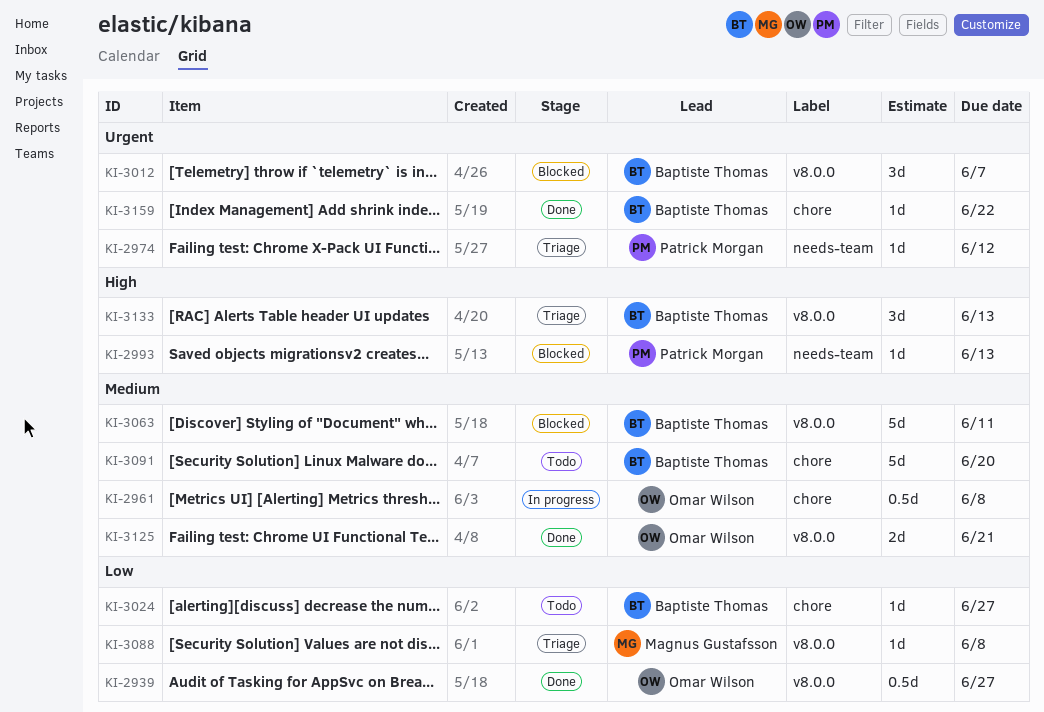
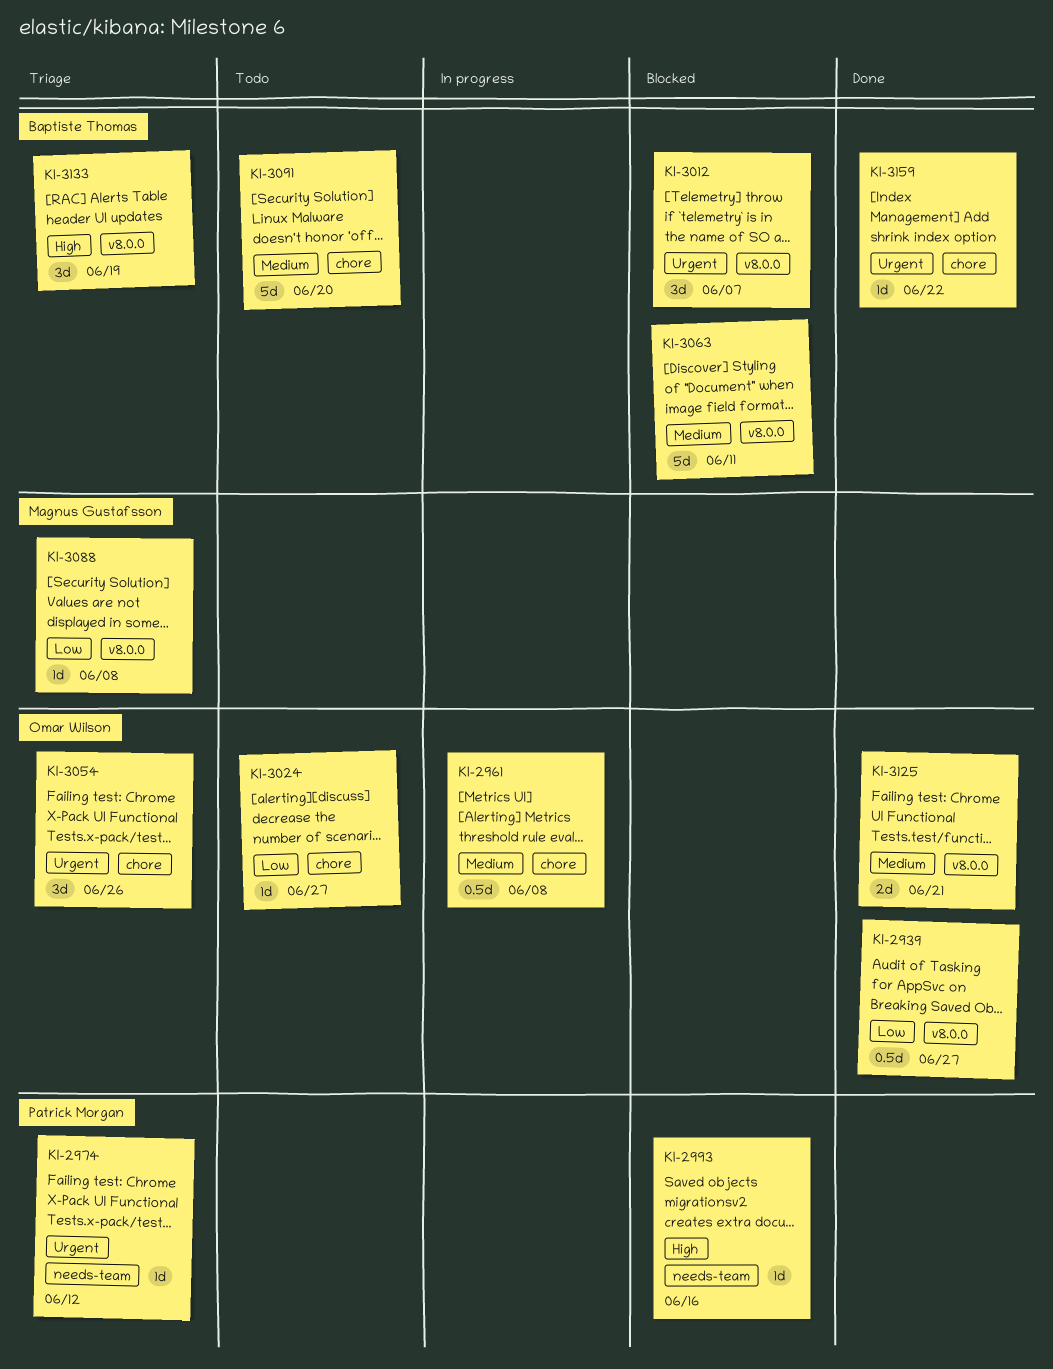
KI-2993, due: Jun 13 -> Jun 16
KI-3024, owner: Baptiste Thomas -> Omar Wilson
KI-3054: none -> present
KI-3133, due: Jun 13 -> Jun 19

